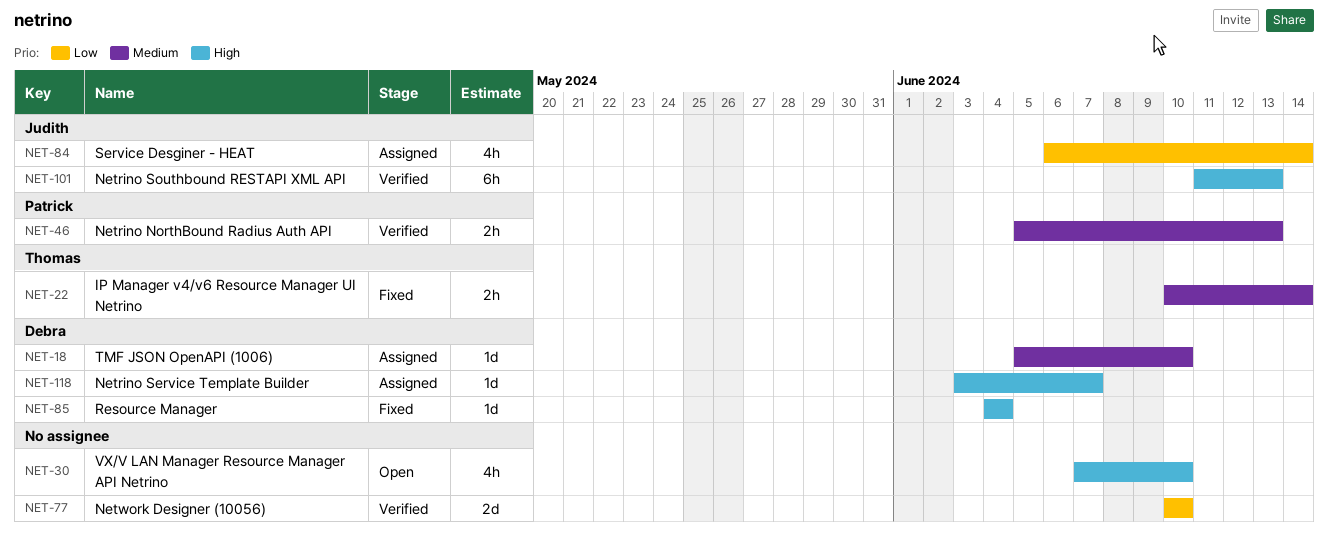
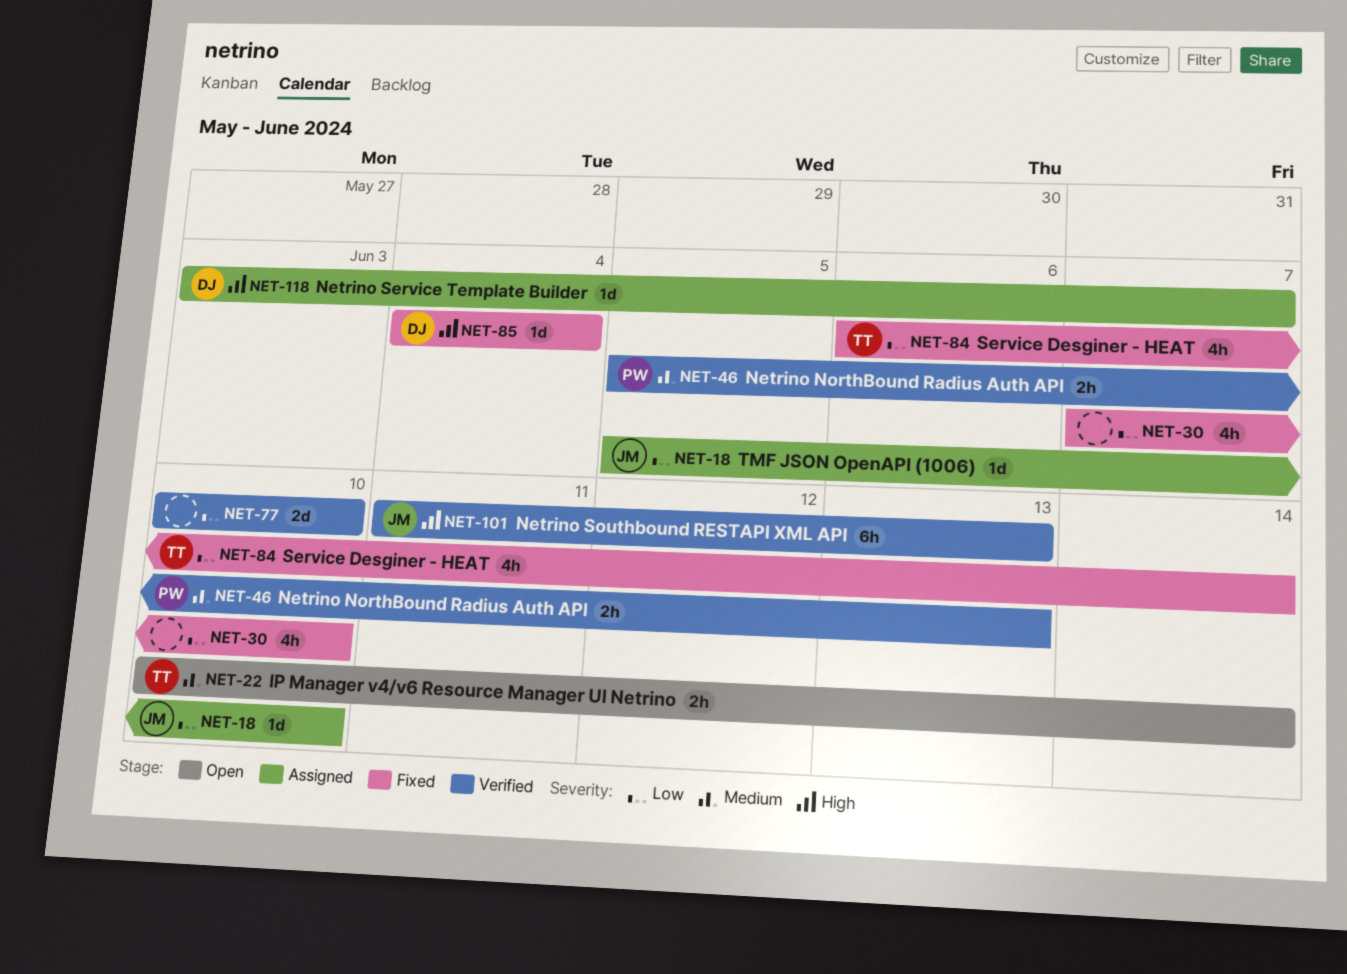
NET-18, owner: Debra -> Judith
NET-18, priority: Medium -> Low
NET-22, status: Fixed -> Open
NET-30, status: Open -> Fixed
NET-30, priority: High -> Low
NET-84, status: Assigned -> Fixed
NET-84, owner: Judith -> Thomas

